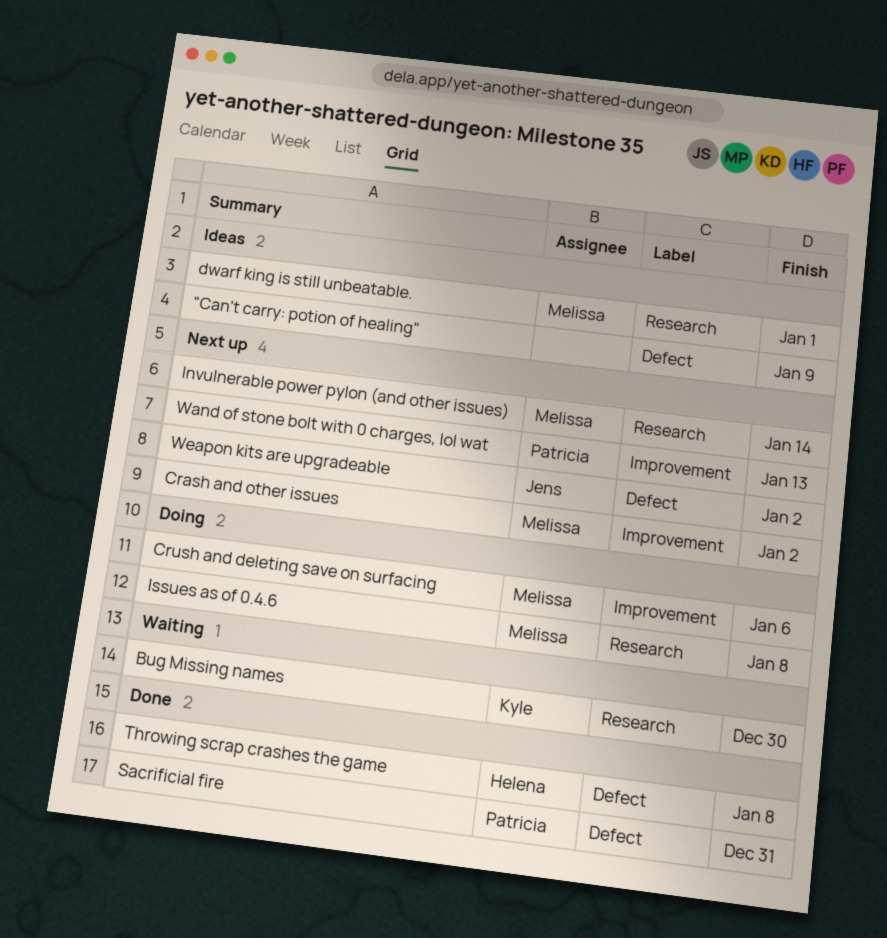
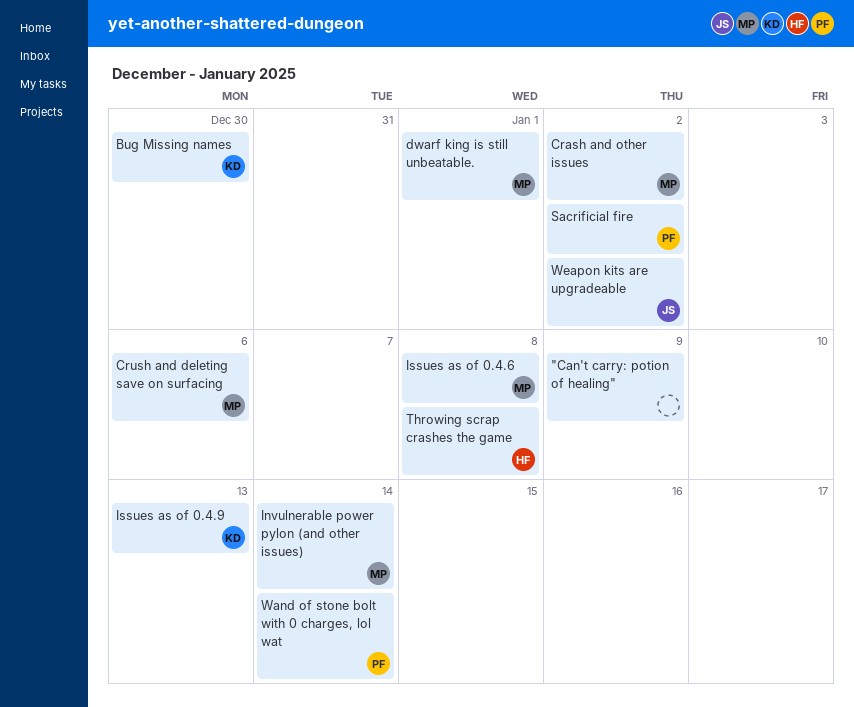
Issues as of 0.4.9: none -> present
Sacrificial fire, due: Dec 31 -> Jan 2
Wand of stone bolt with 0 charges, lol wat, due: Jan 13 -> Jan 14

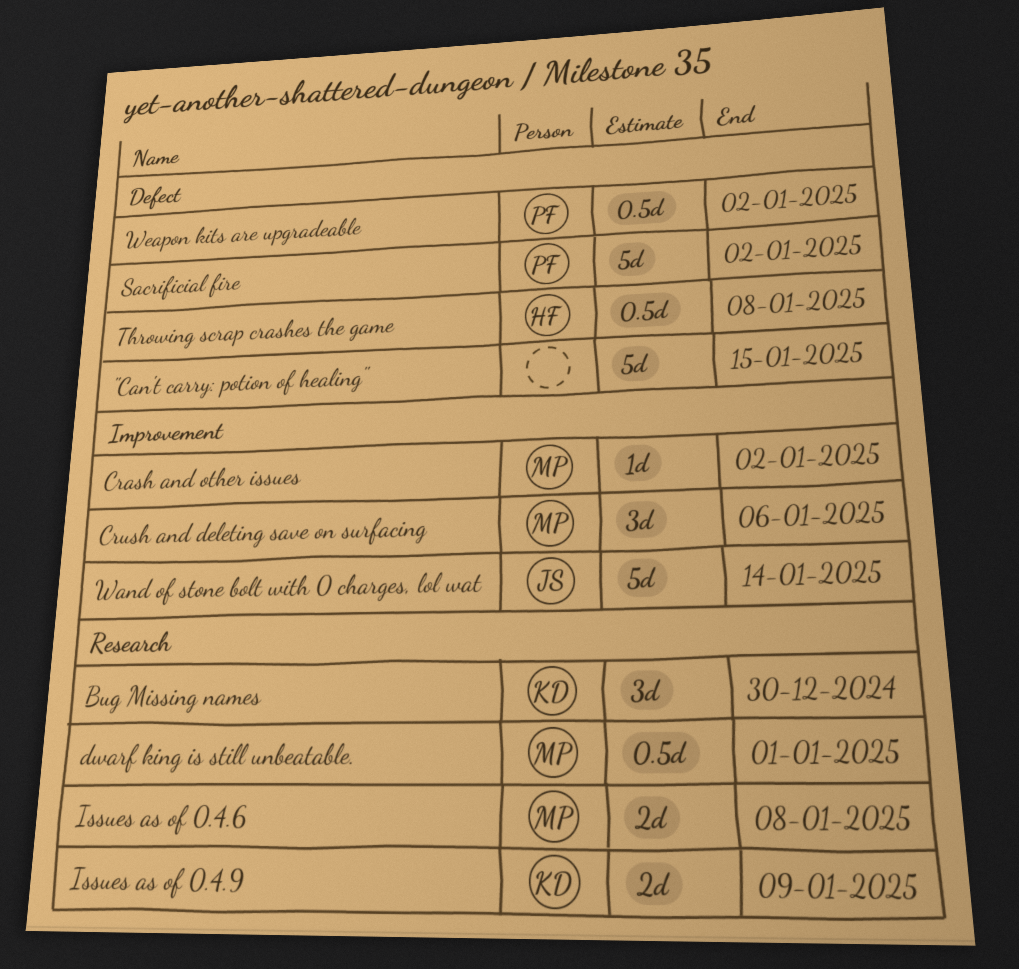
"Can't carry: potion of healing", due: Jan 9 -> Jan 15
Invulnerable power pylon (and other issues): present -> none
Issues as of 0.4.9, due: Jan 13 -> Jan 9
Wand of stone bolt with 0 charges, lol wat, owner: PF -> JS
Weapon kits are upgradeable, owner: JS -> PF

